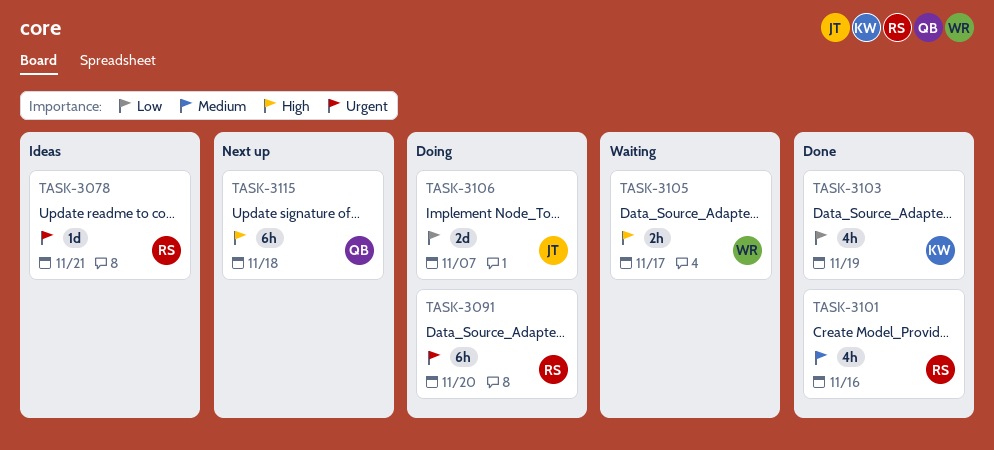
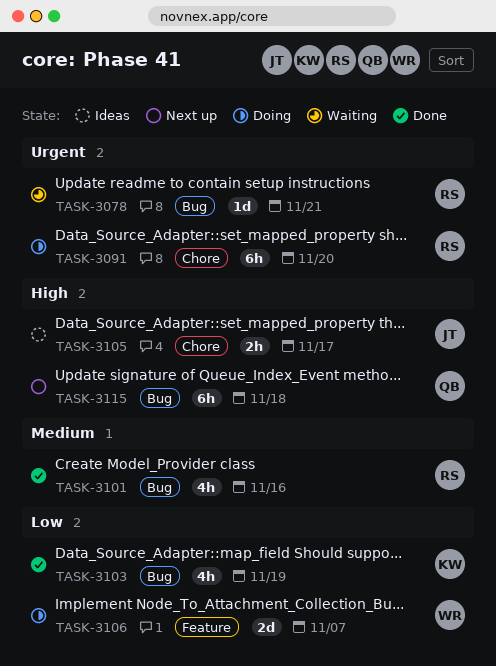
TASK-3078, status: Ideas -> Waiting
TASK-3105, status: Waiting -> Ideas
TASK-3105, owner: WR -> JT
TASK-3106, owner: JT -> WR

